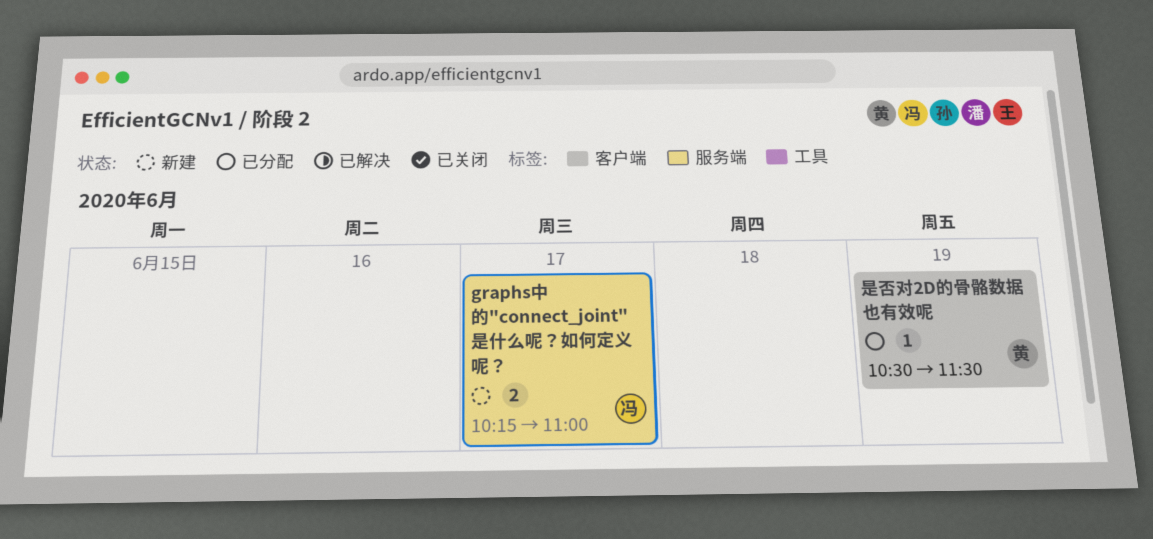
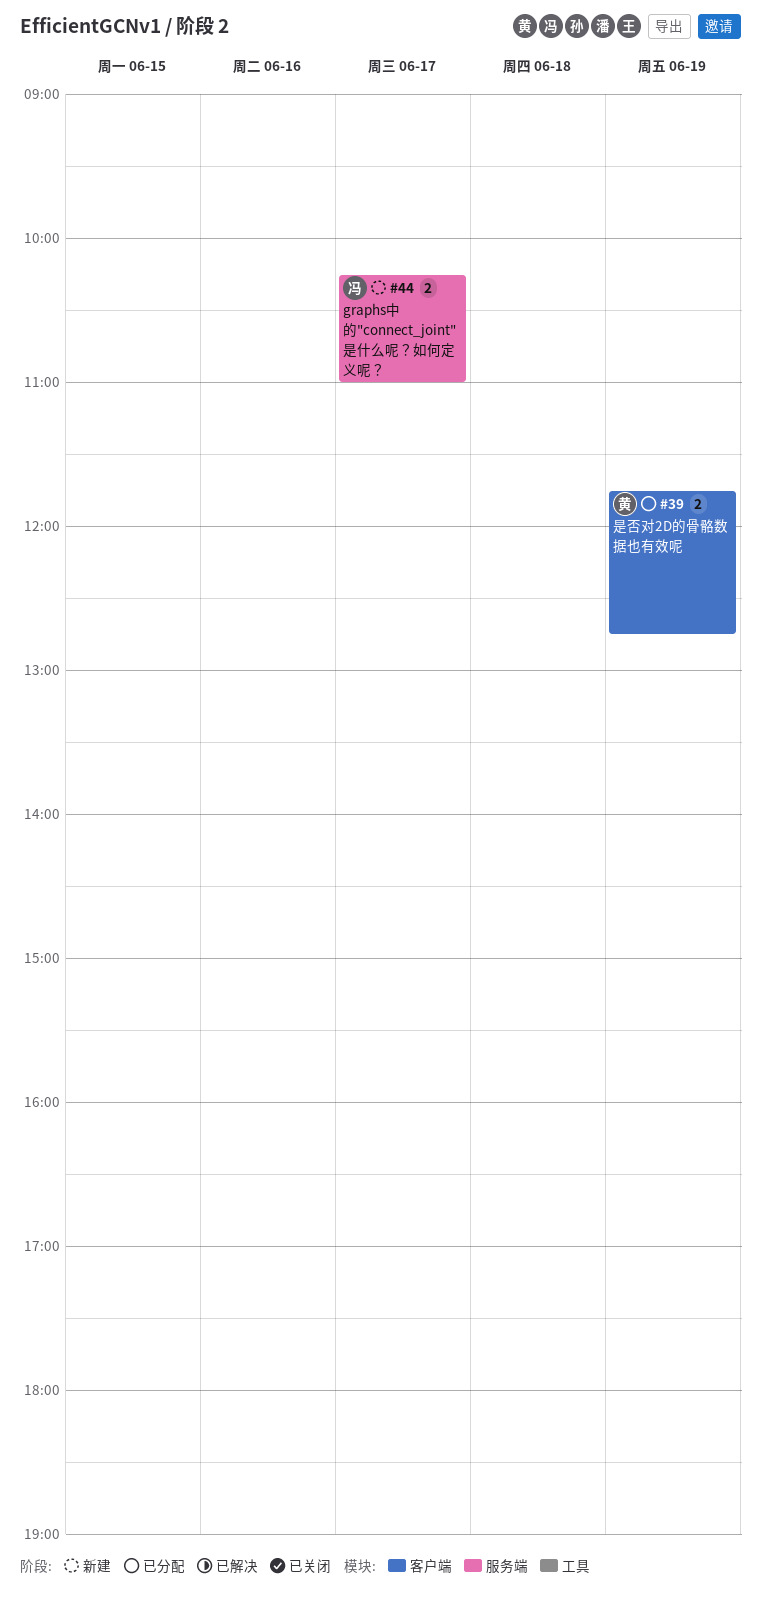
是否对2D的骨骼数据也有效呢, estimate: 1 -> 2
是否对2D的骨骼数据也有效呢, begins: 10:30 -> 11:45
是否对2D的骨骼数据也有效呢, ends: 11:30 -> 12:45

